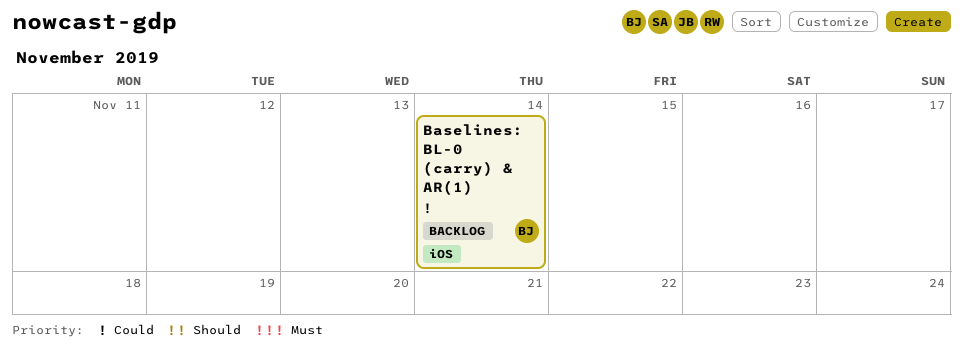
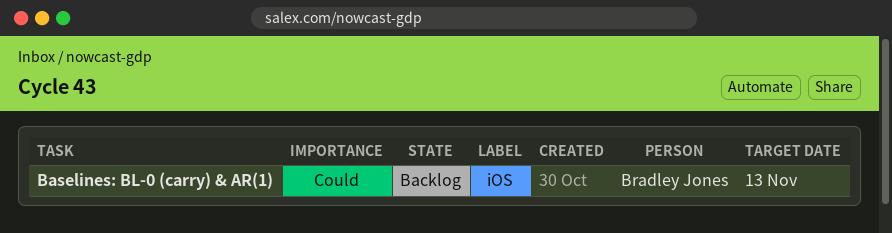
Baselines: BL-0 (carry) & AR(1), due: Nov 14 -> Nov 13

